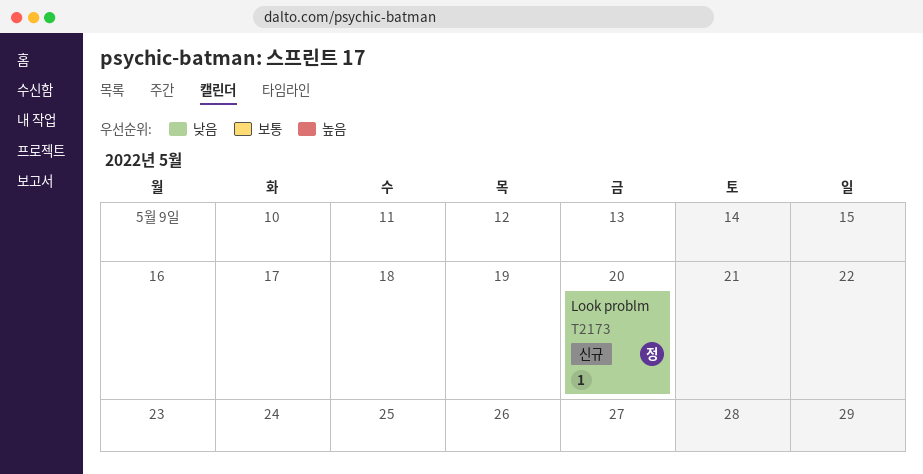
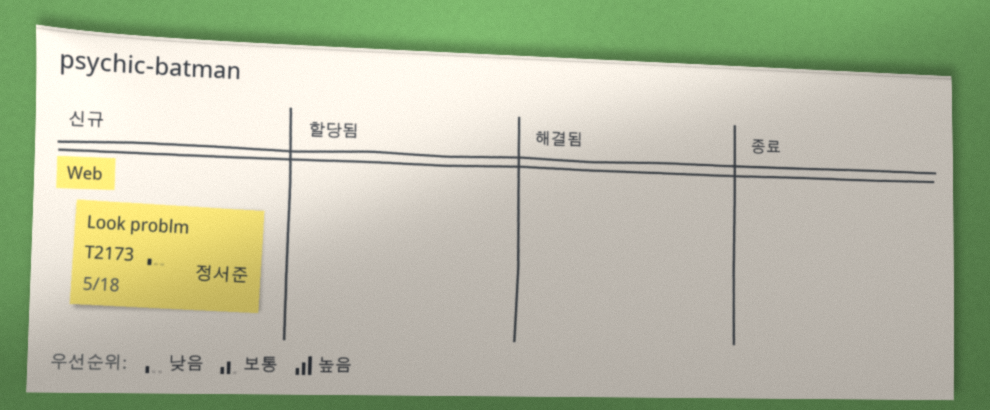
T2173, due: May 20 -> May 18

